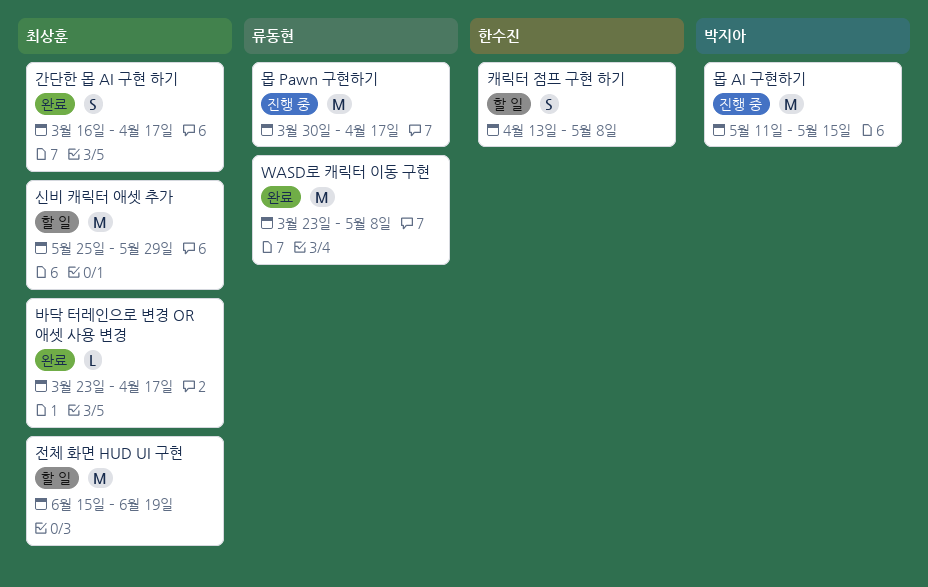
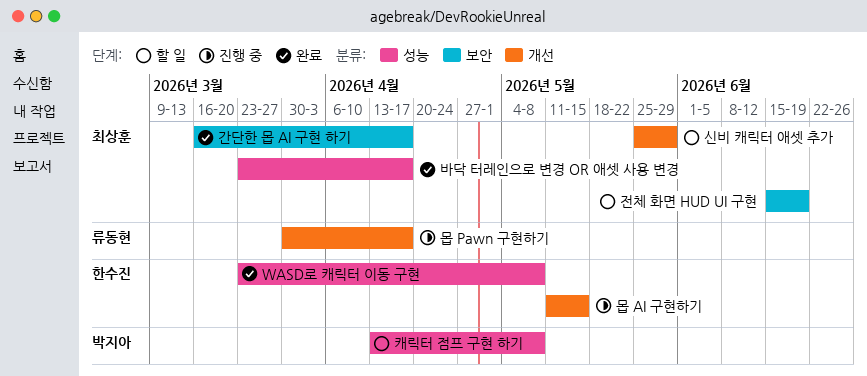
WASD로 캐릭터 이동 구현, owner: 류동현 -> 한수진
몹 AI 구현하기, owner: 박지아 -> 한수진
캐릭터 점프 구현 하기, owner: 한수진 -> 박지아

